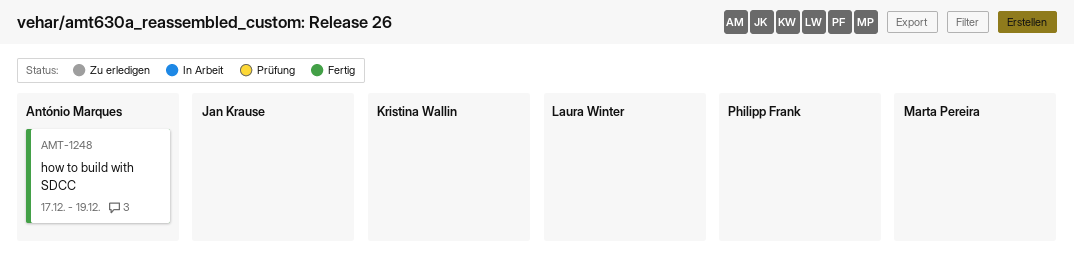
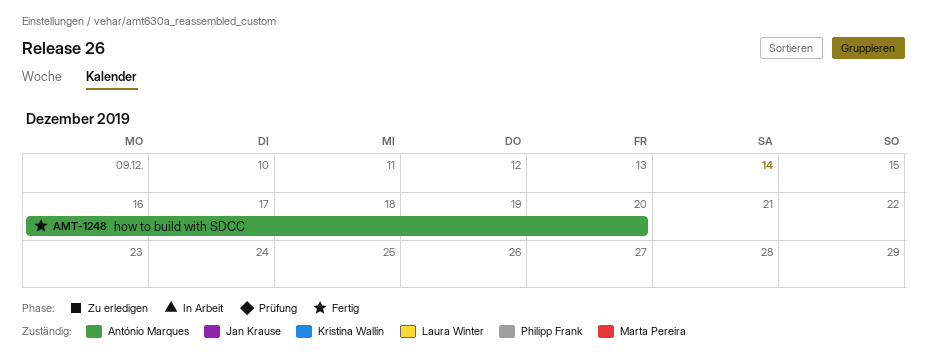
AMT-1248, start: Dec 17 -> Dec 16
AMT-1248, due: Dec 19 -> Dec 20

